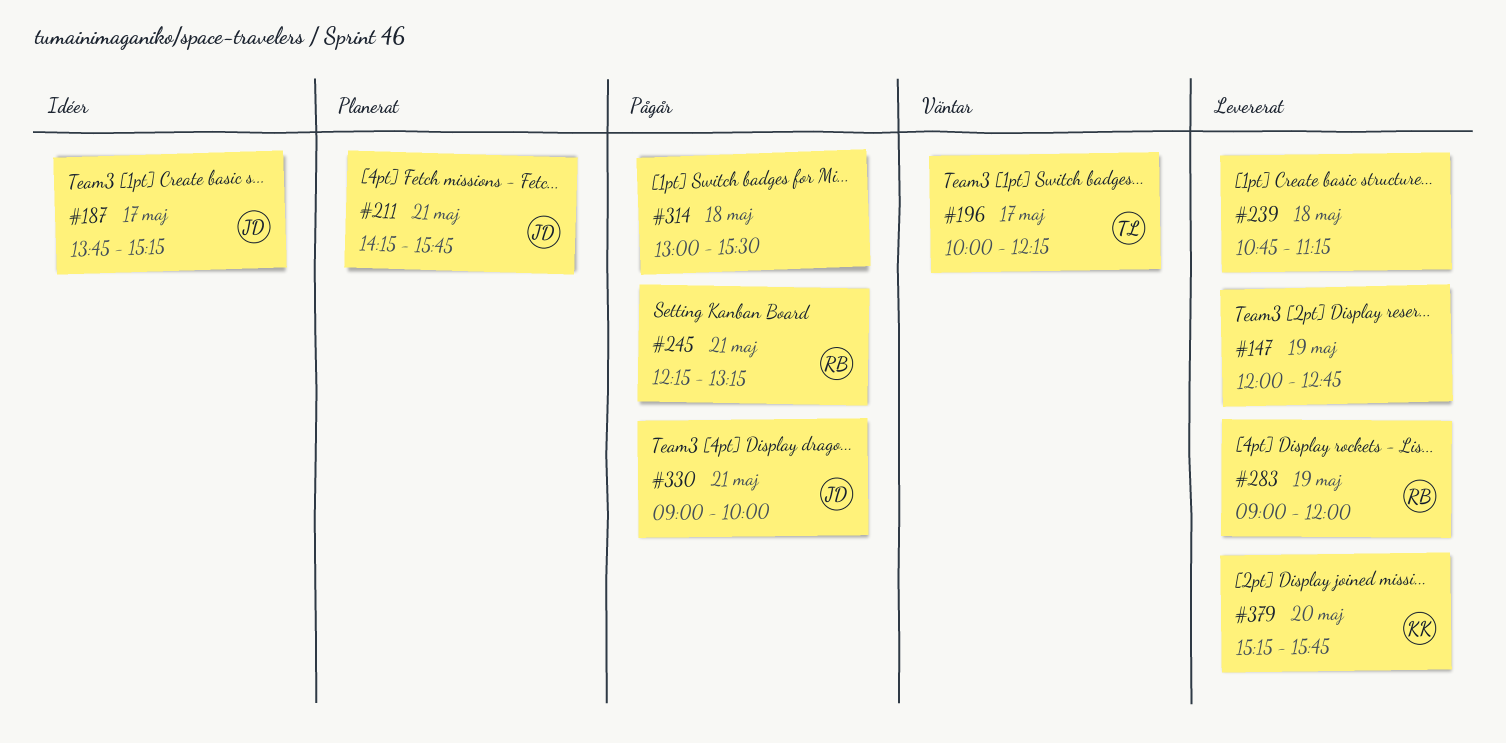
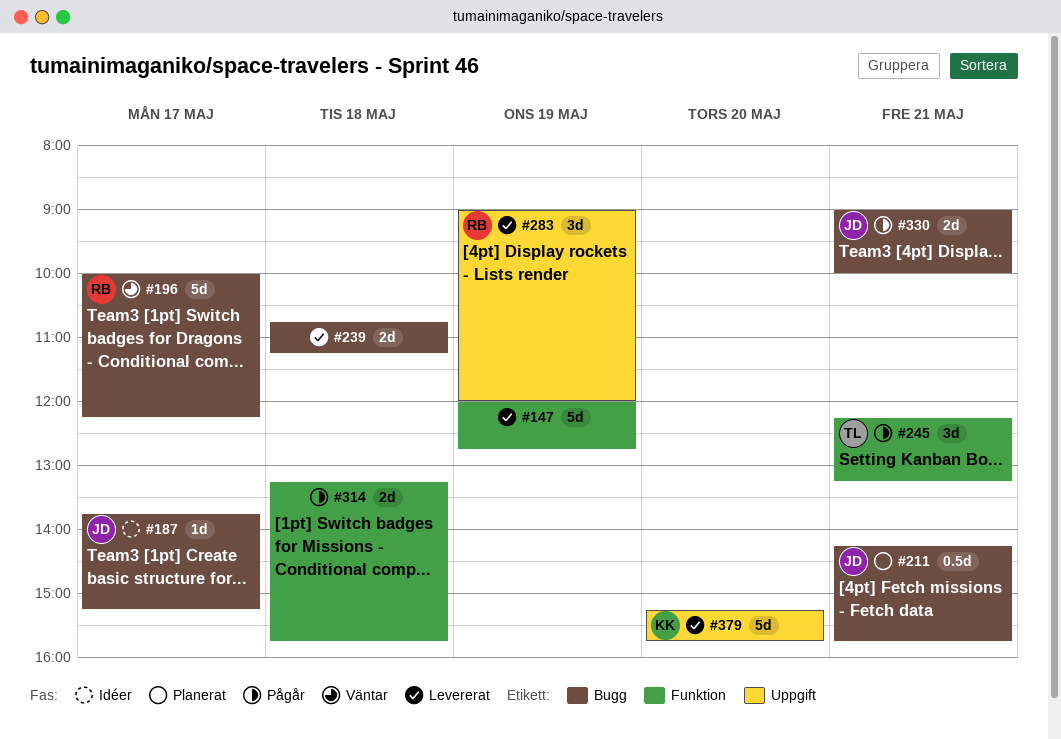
#196, owner: TL -> RB
#245, owner: RB -> TL
#314, begins: 13:00 -> 13:15
#314, ends: 15:30 -> 15:45

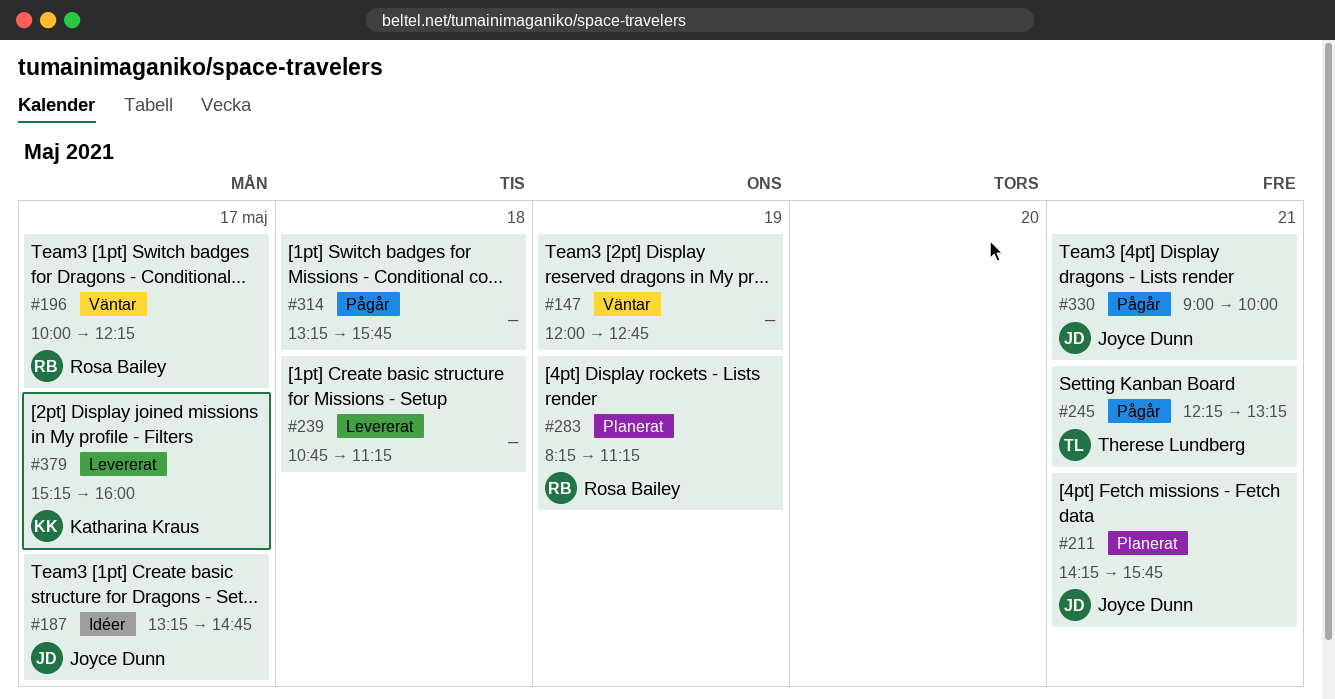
#147, status: Levererat -> Väntar
#187, begins: 13:45 -> 13:15
#187, ends: 15:15 -> 14:45
#283, status: Levererat -> Planerat
#283, begins: 09:00 -> 08:15
#283, ends: 12:00 -> 11:15
#379, day: May 20 -> May 17
#379, ends: 15:45 -> 16:00

